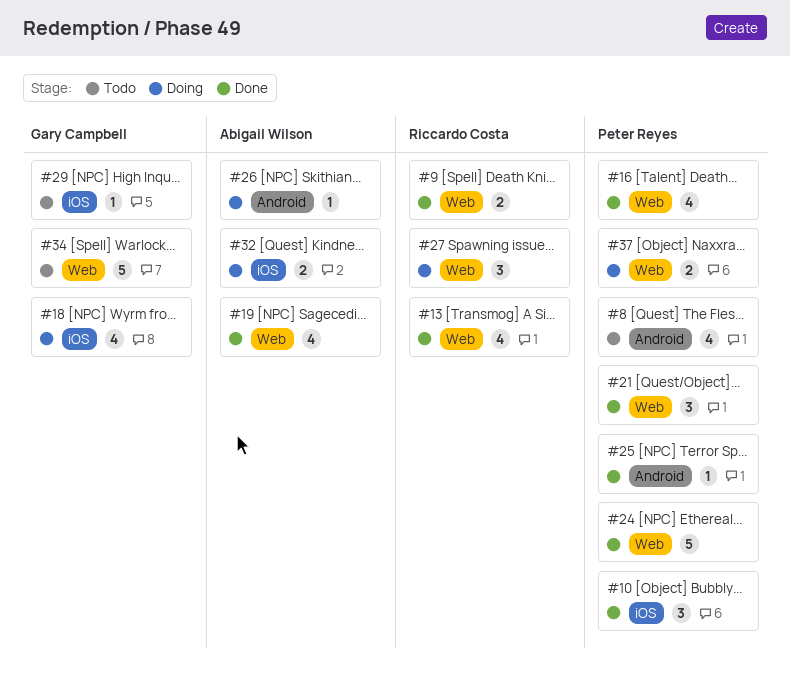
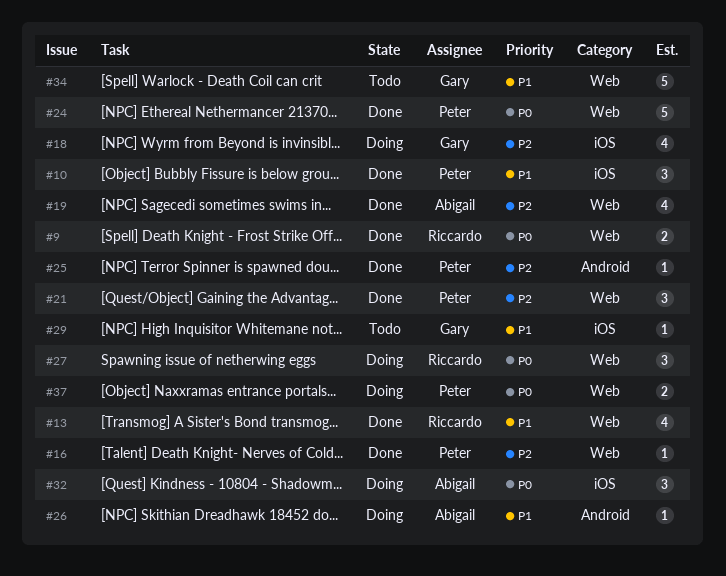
#8: present -> none
#16, estimate: 4 -> 1
#32, estimate: 2 -> 3

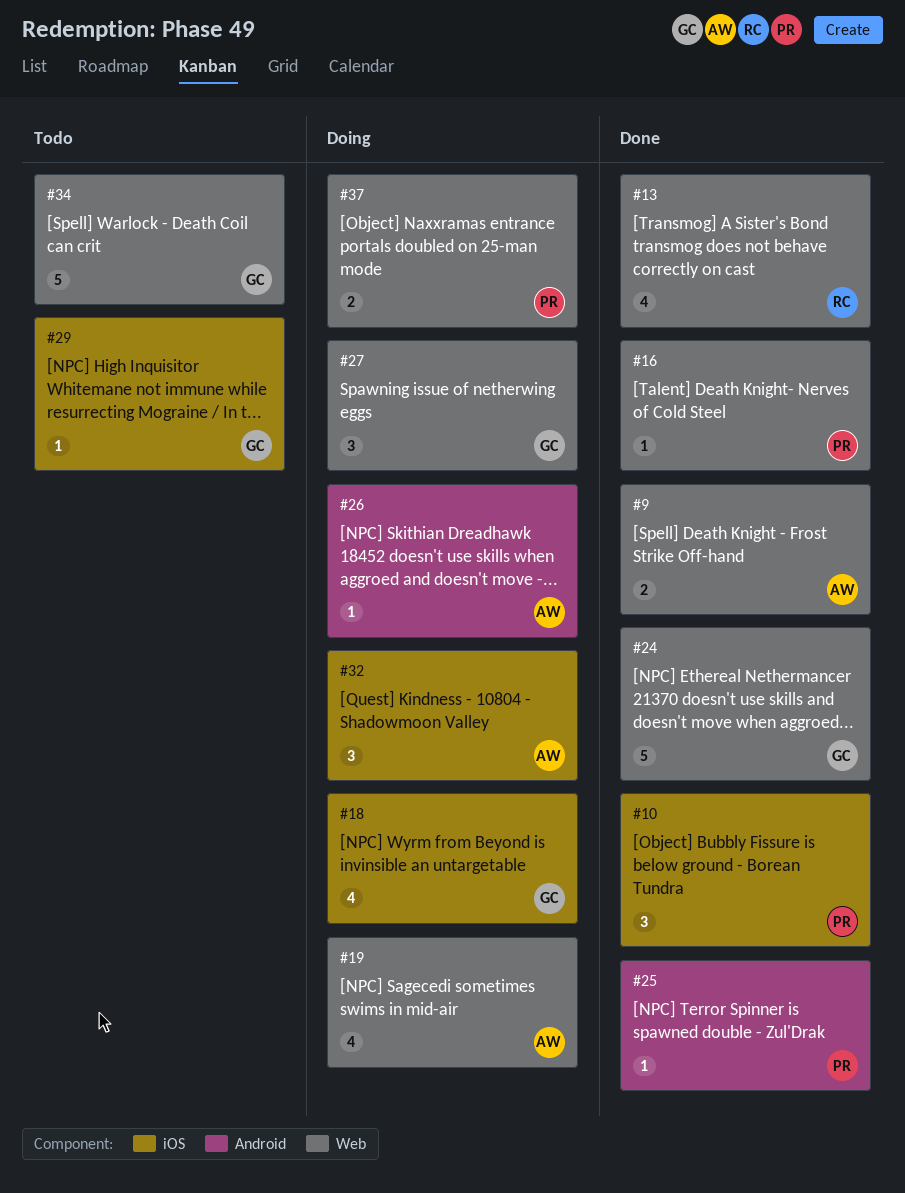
#9, owner: Riccardo -> Abigail
#19, status: Done -> Doing
#21: present -> none
#24, owner: Peter -> Gary
#27, owner: Riccardo -> Gary

